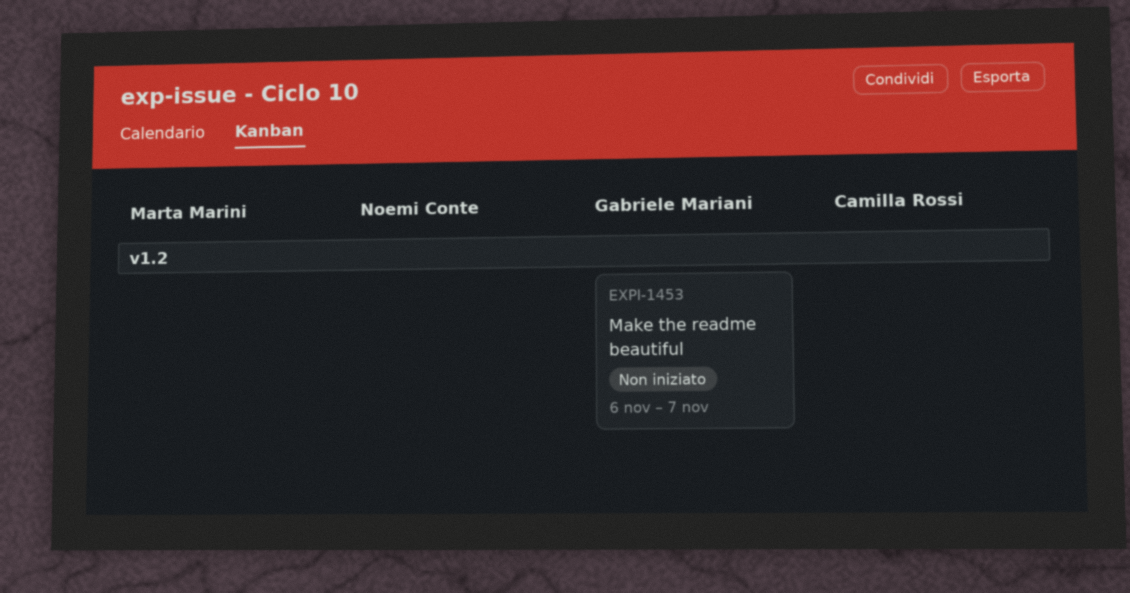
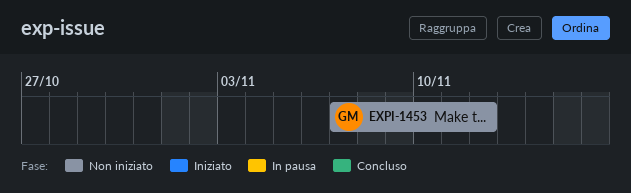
EXPI-1453, start: Nov 6 -> Nov 7
EXPI-1453, due: Nov 7 -> Nov 12

